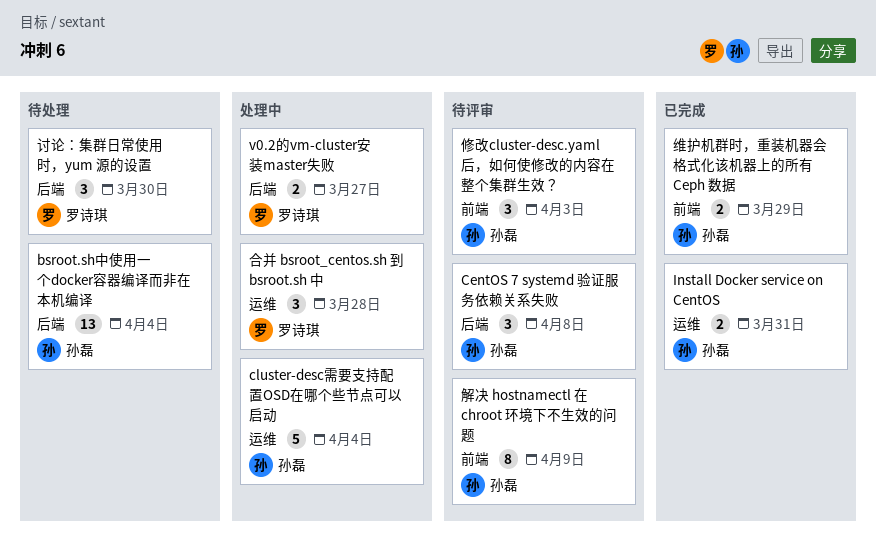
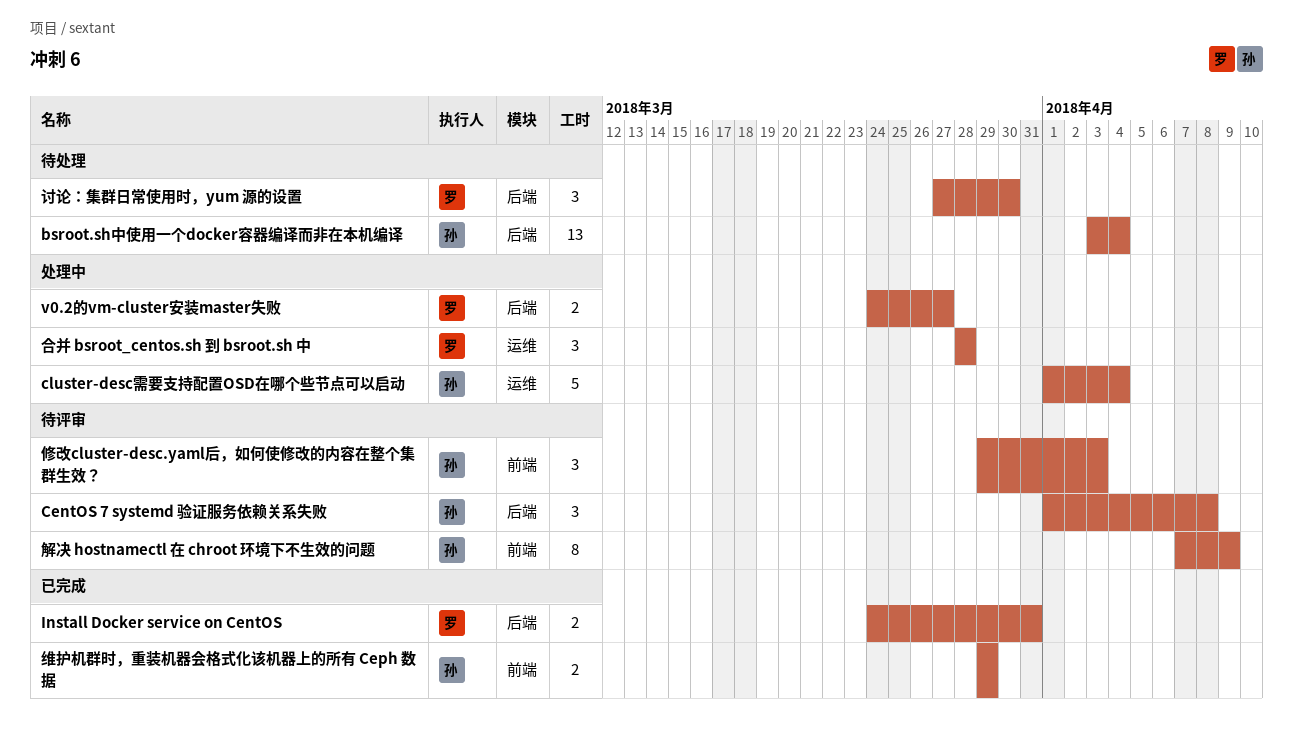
Install Docker service on CentOS, owner: 孙磊 -> 罗诗琪
Install Docker service on CentOS, label: 运维 -> 后端

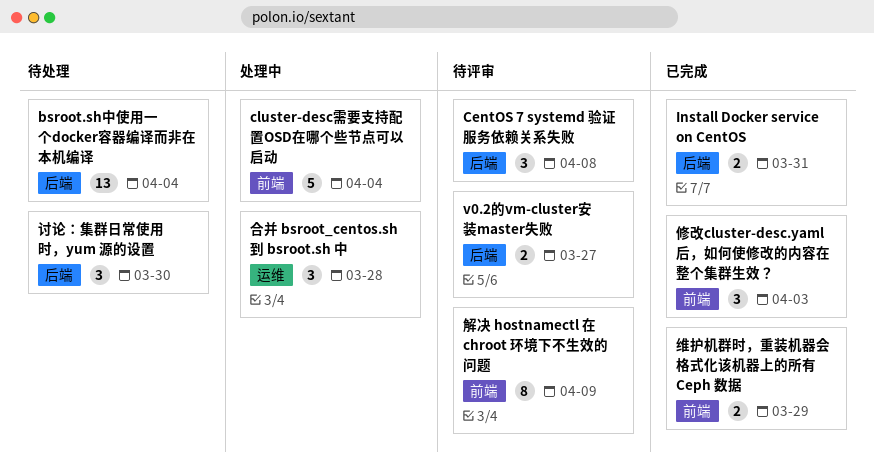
cluster-desc需要支持配置OSD在哪个些节点可以启动, label: 运维 -> 前端
v0.2的vm-cluster安装master失败, status: 处理中 -> 待评审
修改cluster-desc.yaml后，如何使修改的内容在整个集群生效？, status: 待评审 -> 已完成

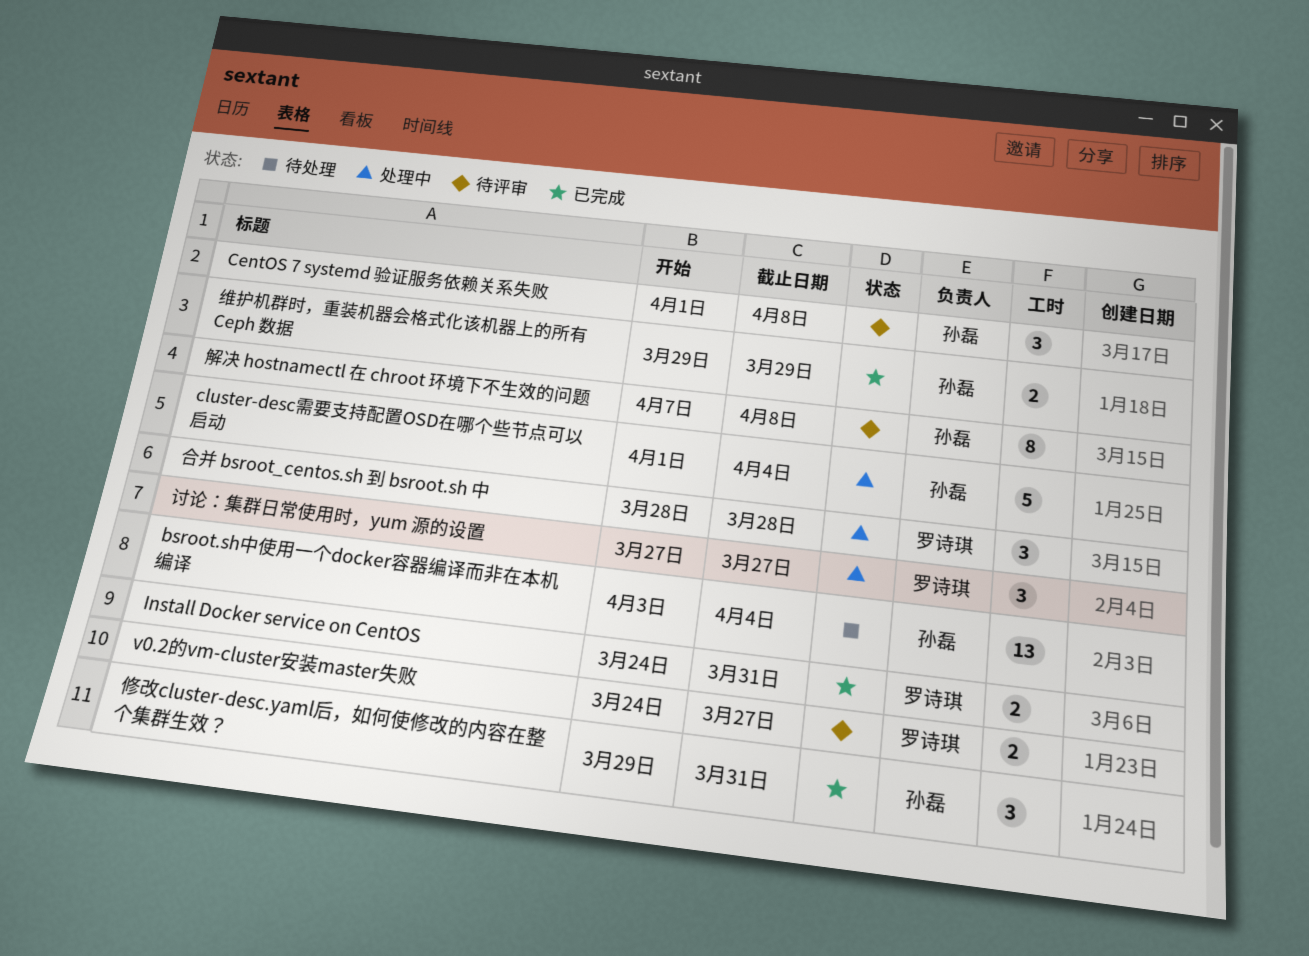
修改cluster-desc.yaml后，如何使修改的内容在整个集群生效？, due: Apr 3 -> Mar 31
解决 hostnamectl 在 chroot 环境下不生效的问题, due: Apr 9 -> Apr 8
讨论：集群日常使用时，yum 源的设置, status: 待处理 -> 处理中
讨论：集群日常使用时，yum 源的设置, due: Mar 30 -> Mar 27

